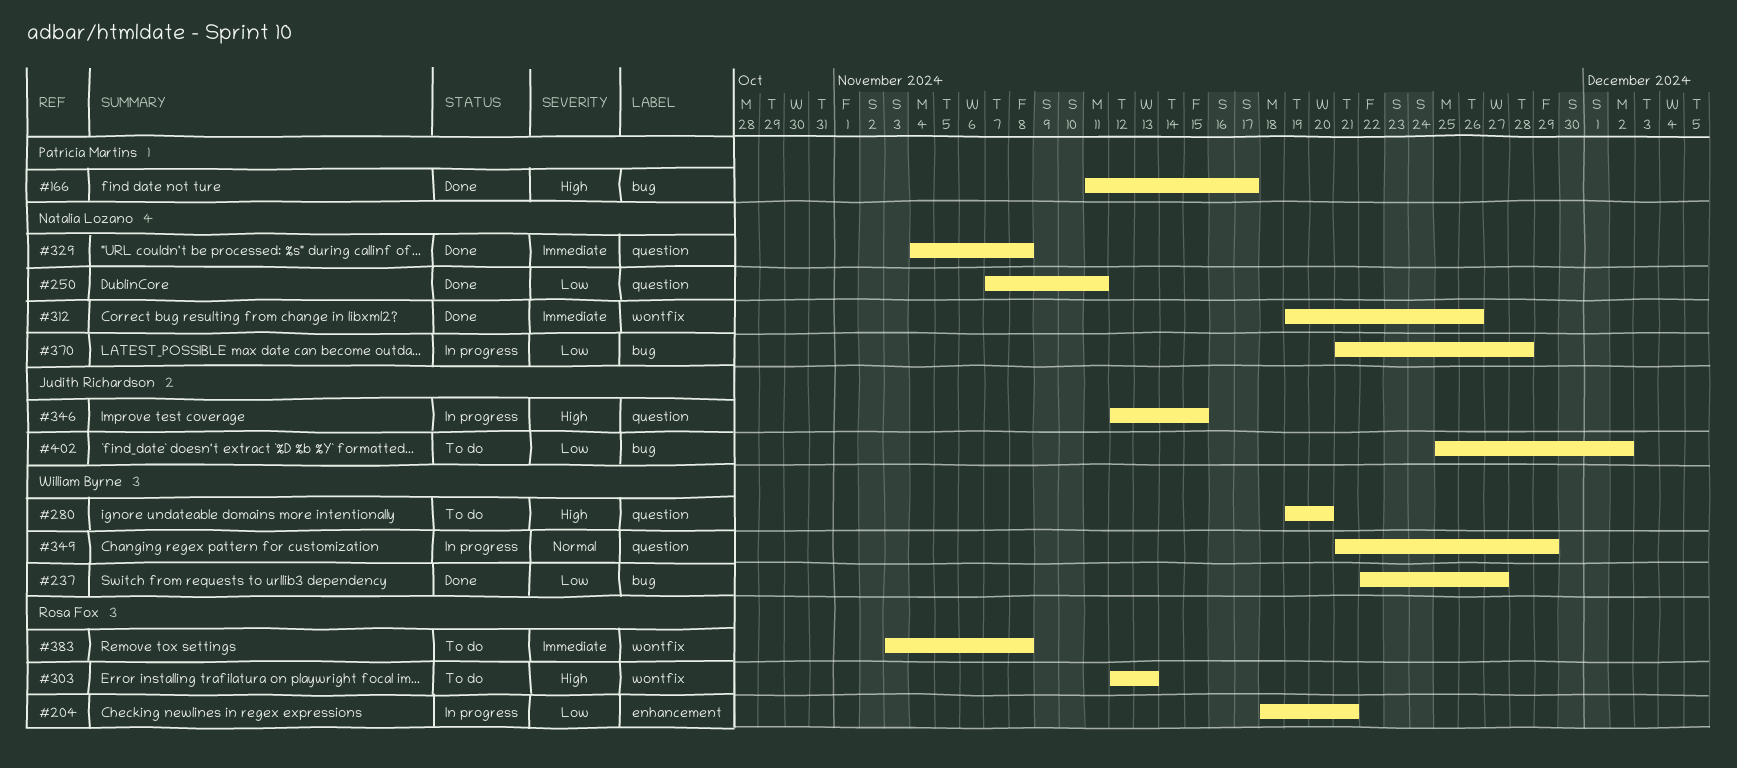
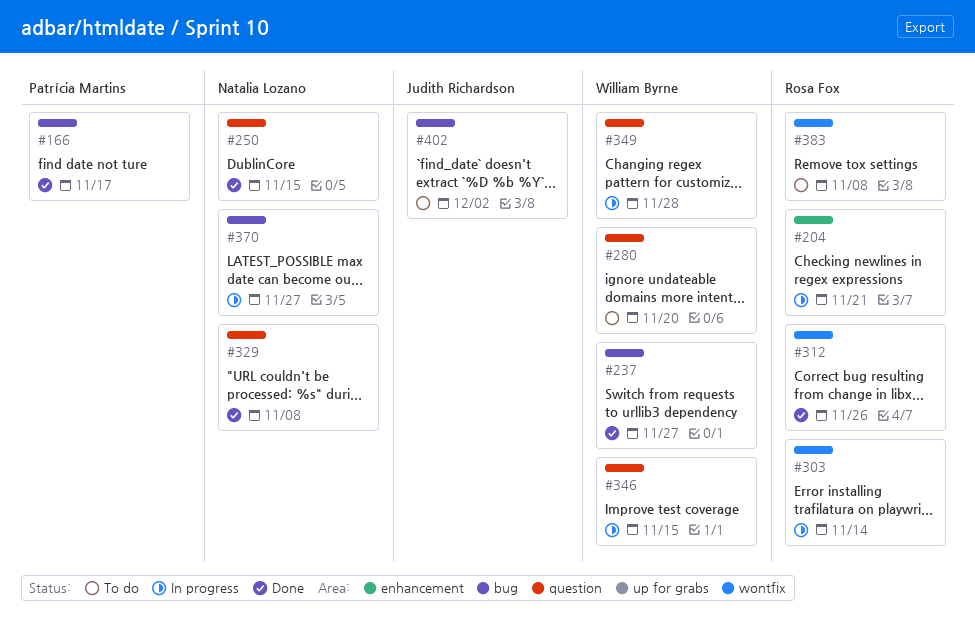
#250, due: Nov 11 -> Nov 15
#303, status: To do -> In progress
#303, due: Nov 13 -> Nov 14
#312, owner: Natalia Lozano -> Rosa Fox
#346, owner: Judith Richardson -> William Byrne
#349, due: Nov 29 -> Nov 28
#370, due: Nov 28 -> Nov 27

